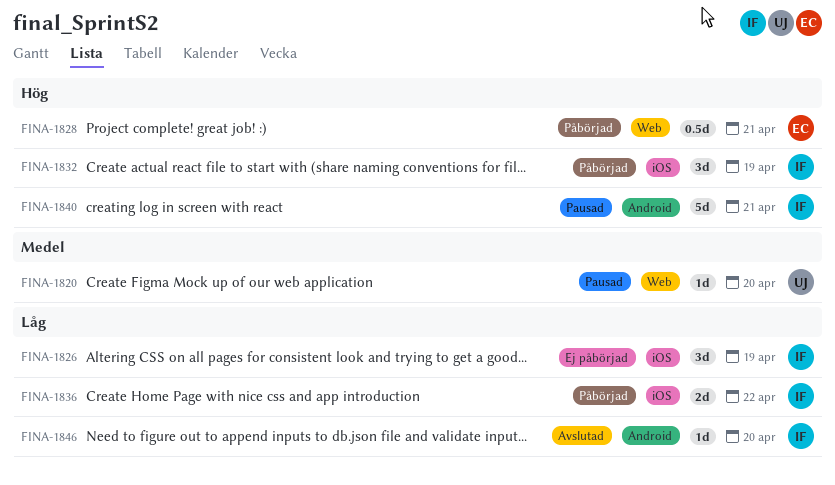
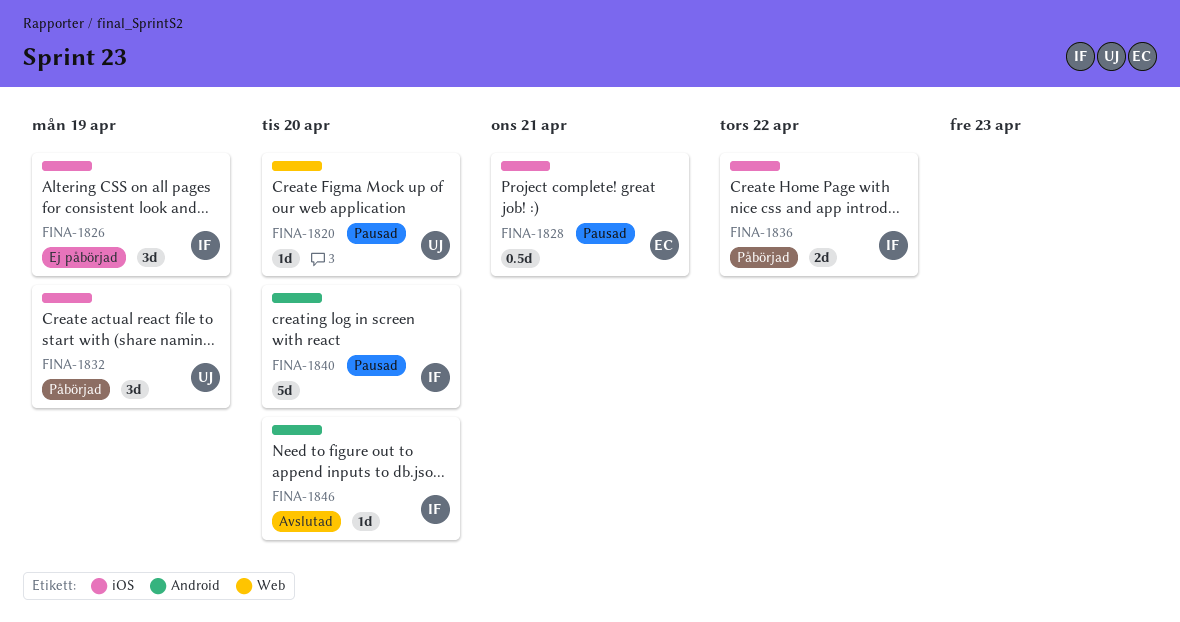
FINA-1828, status: Påbörjad -> Pausad
FINA-1828, label: Web -> iOS
FINA-1832, owner: IF -> UJ
FINA-1840, due: Apr 21 -> Apr 20

